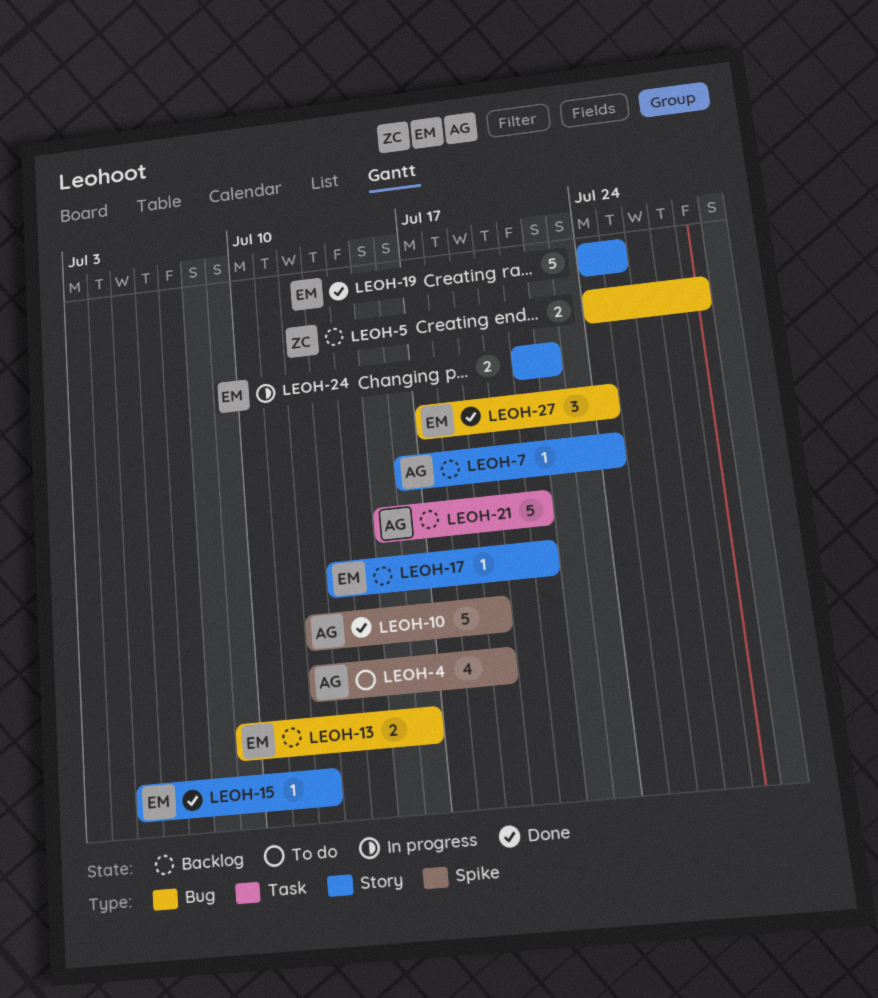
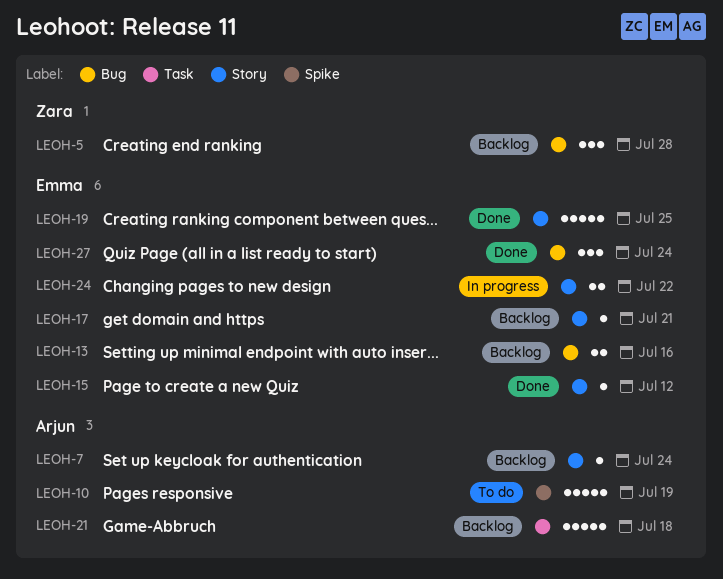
LEOH-4: present -> none
LEOH-5, estimate: 2 -> 3
LEOH-10, status: Done -> To do
LEOH-21, due: Jul 21 -> Jul 18

